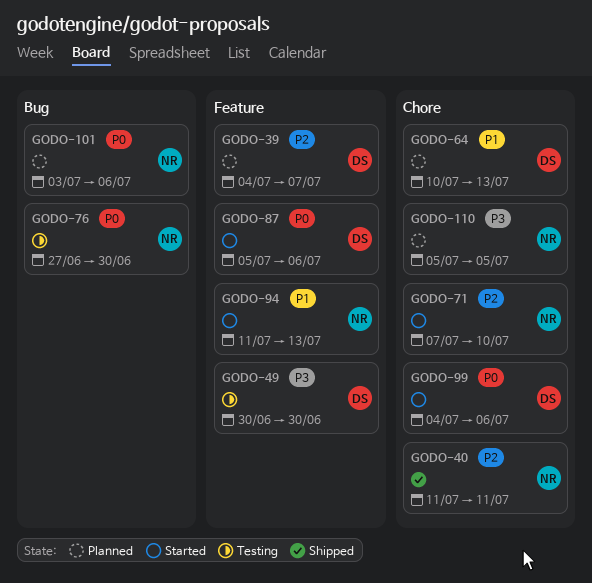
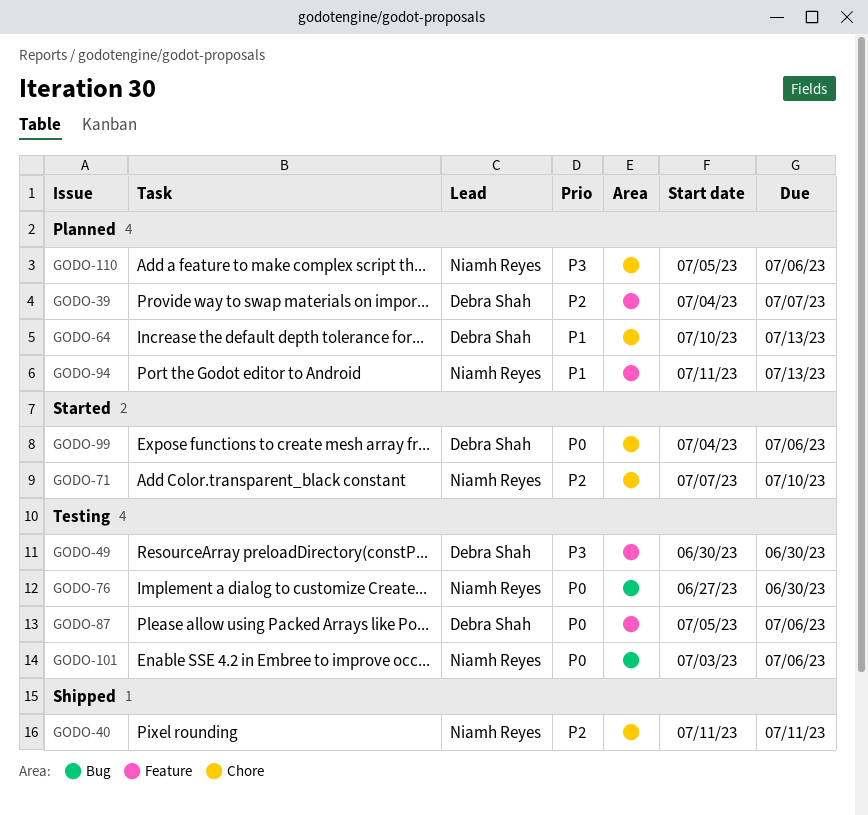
GODO-87, status: Started -> Testing
GODO-94, status: Started -> Planned
GODO-101, status: Planned -> Testing
GODO-110, due: Jul 5 -> Jul 6

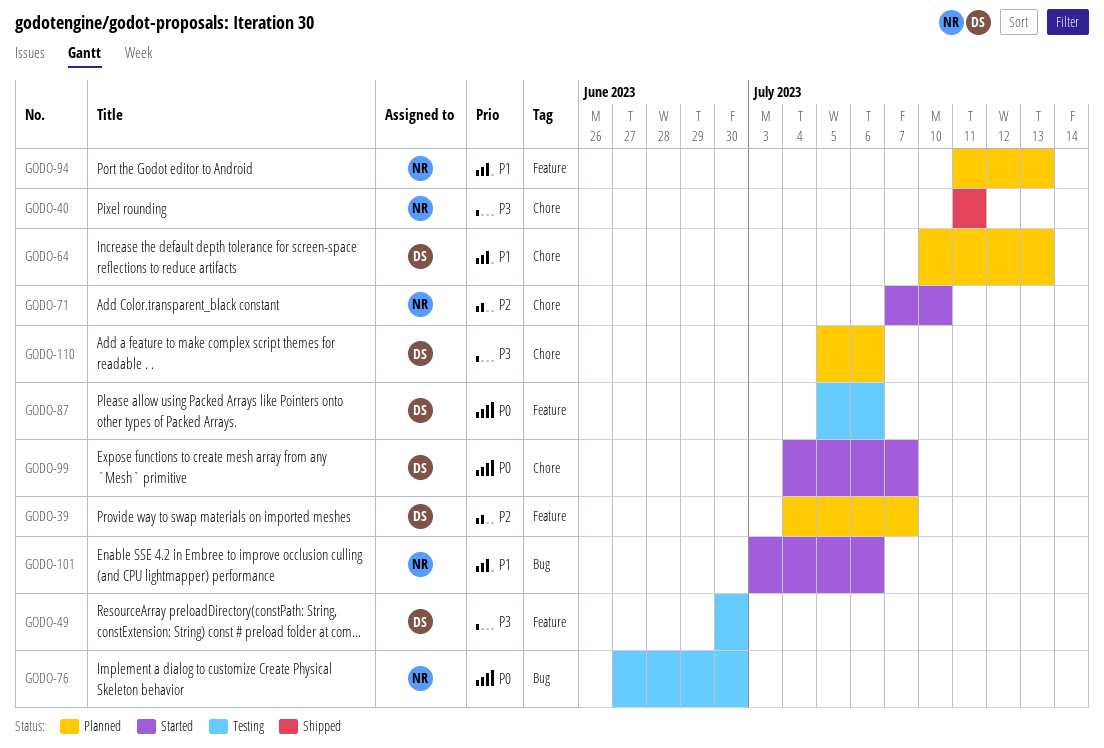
GODO-40, priority: P2 -> P3
GODO-99, due: Jul 6 -> Jul 7
GODO-101, status: Testing -> Started
GODO-101, priority: P0 -> P1
GODO-110, owner: Niamh Reyes -> Debra Shah

